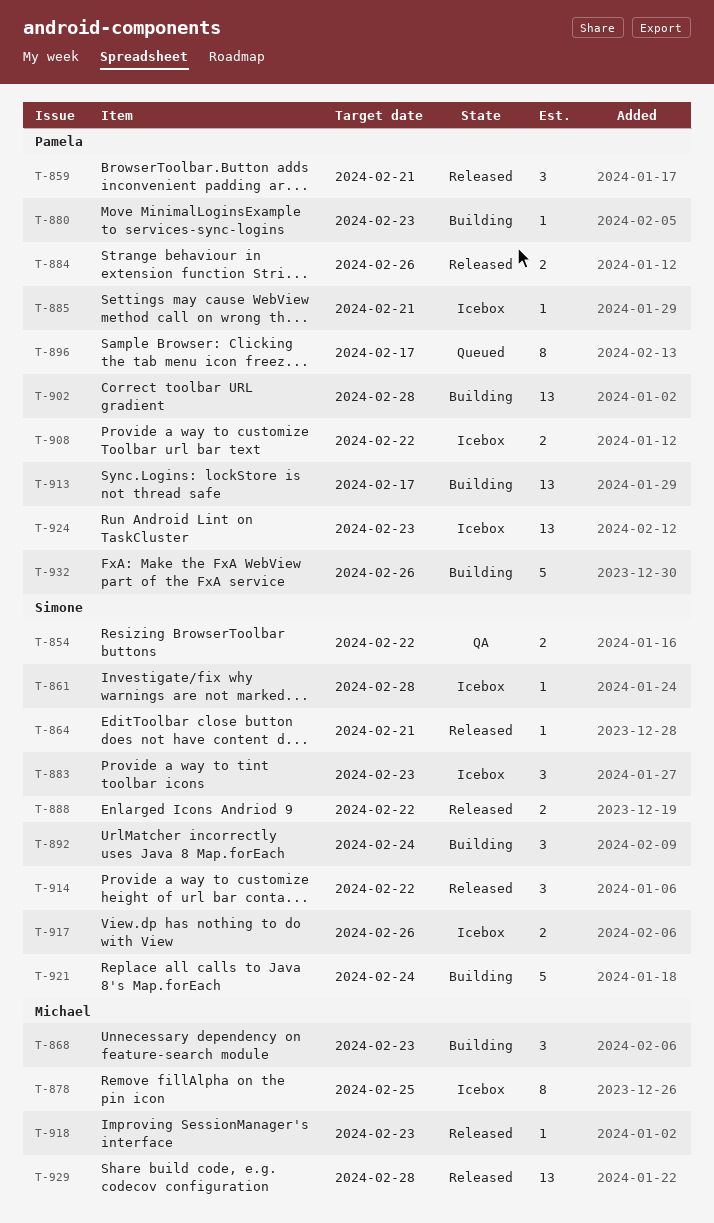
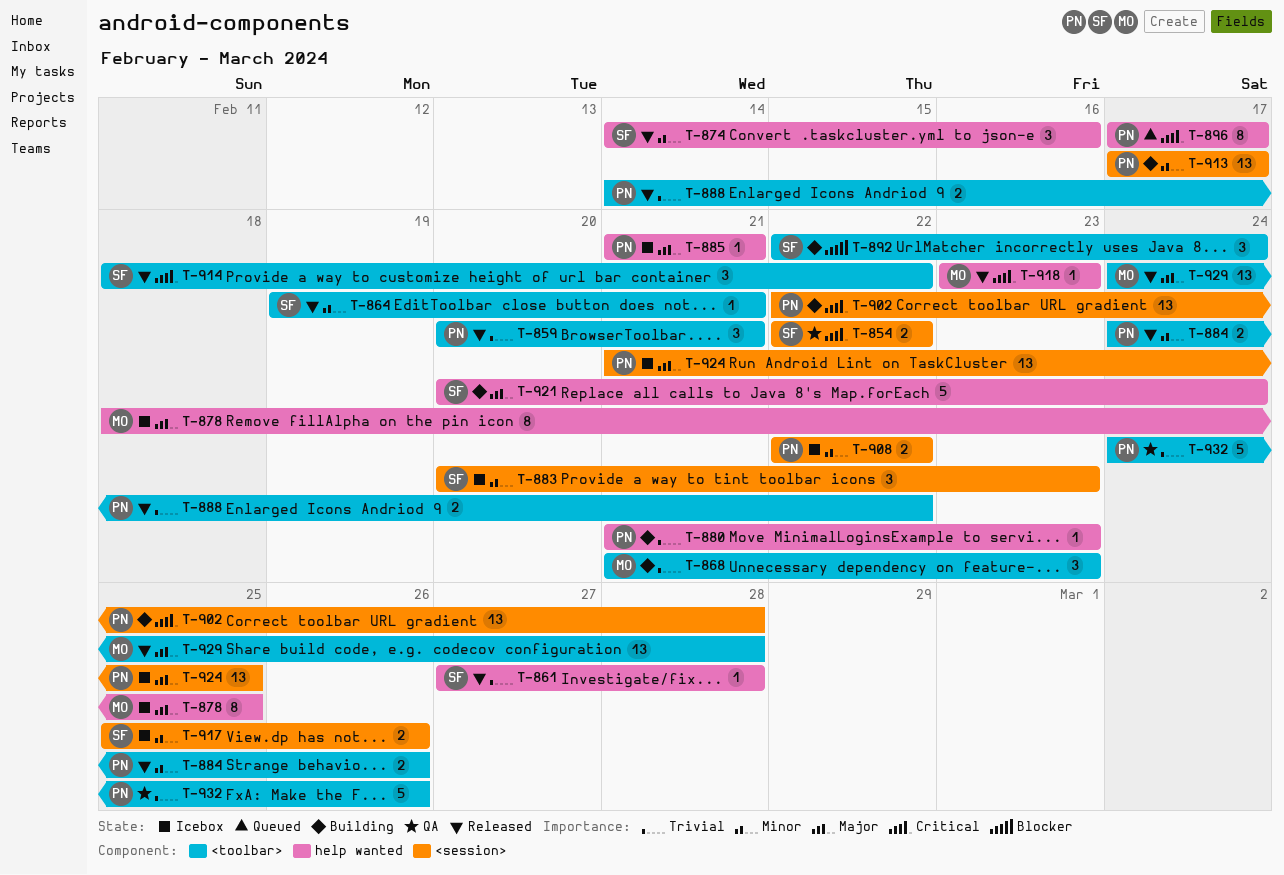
T-861, status: Icebox -> Released
T-874: none -> present
T-888, owner: Simone -> Pamela
T-924, due: Feb 23 -> Feb 25
T-932, status: Building -> QA

